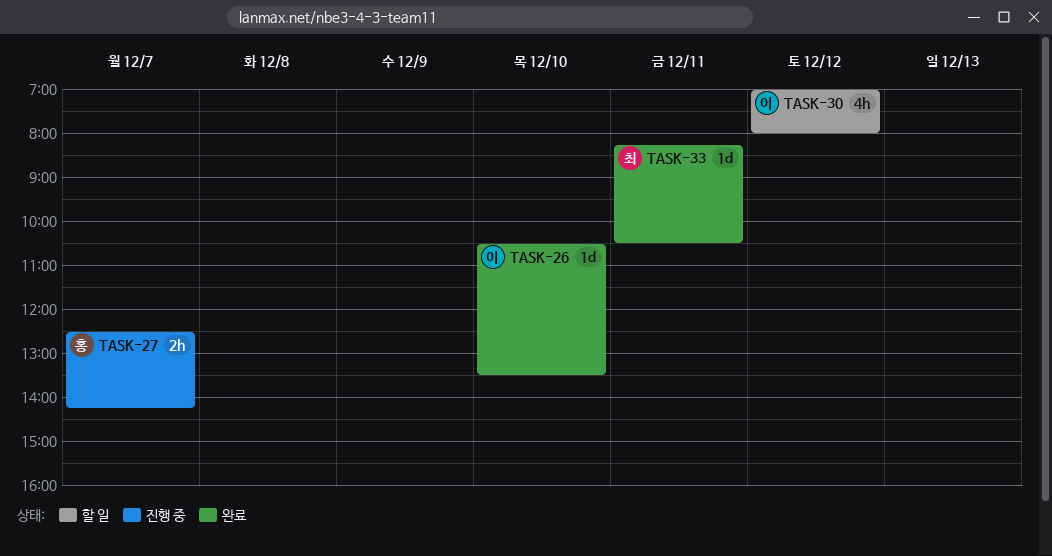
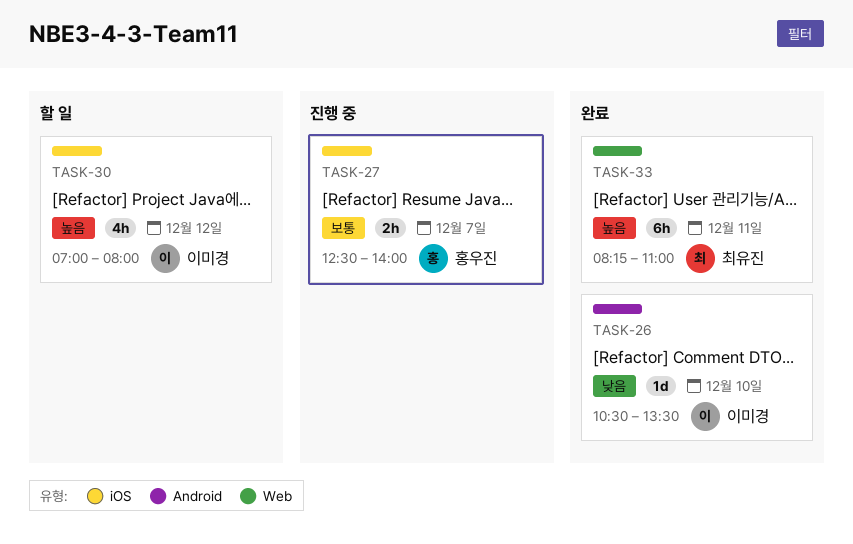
TASK-27, ends: 14:15 -> 14:00
TASK-33, estimate: 1d -> 6h
TASK-33, ends: 10:30 -> 11:00

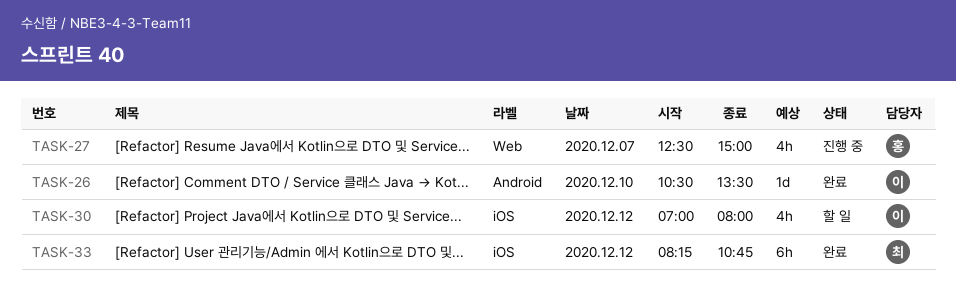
TASK-27, label: iOS -> Web
TASK-27, estimate: 2h -> 4h
TASK-27, ends: 14:00 -> 15:00
TASK-33, label: Web -> iOS
TASK-33, day: Dec 11 -> Dec 12
TASK-33, ends: 11:00 -> 10:45

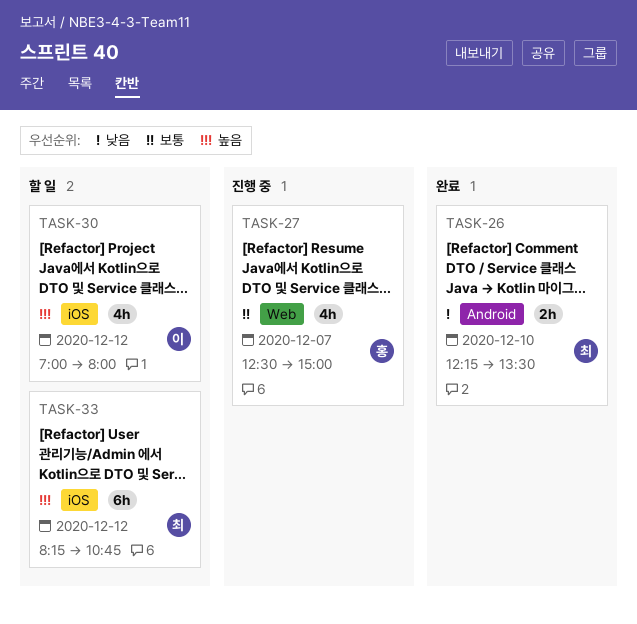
TASK-26, owner: 이 -> 최
TASK-26, estimate: 1d -> 2h
TASK-26, begins: 10:30 -> 12:15
TASK-33, status: 완료 -> 할 일

